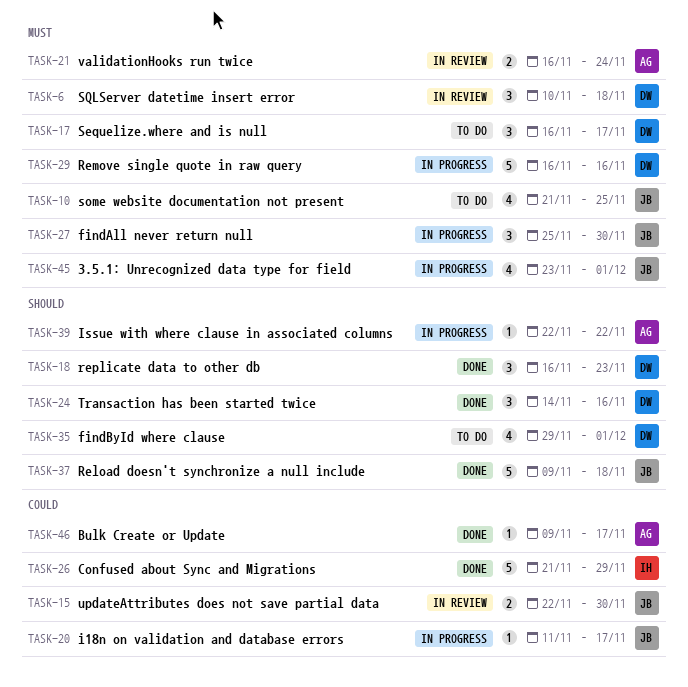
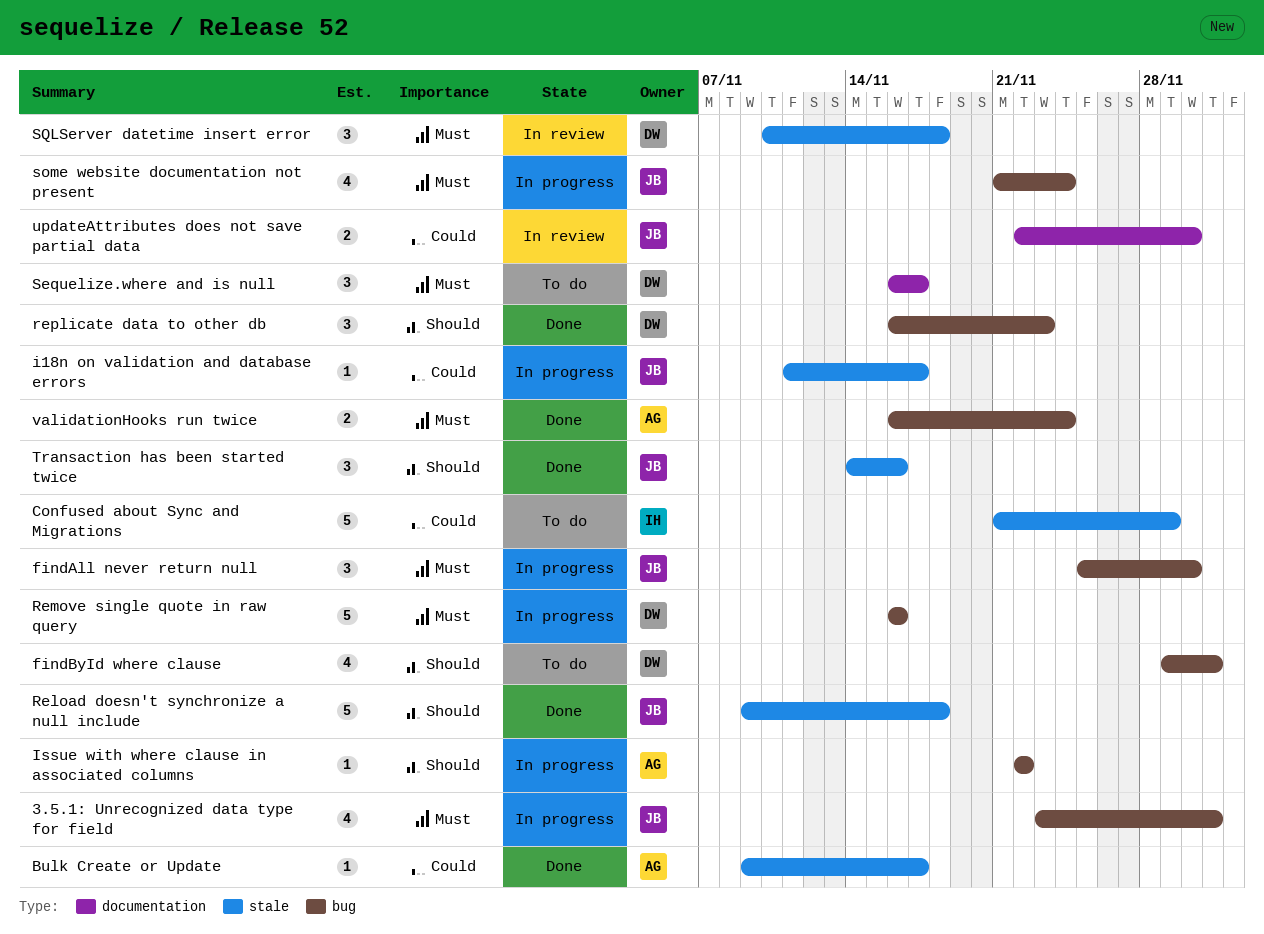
Confused about Sync and Migrations, status: Done -> To do
some website documentation not present, status: To do -> In progress
some website documentation not present, due: Nov 25 -> Nov 24
Transaction has been started twice, owner: DW -> JB
validationHooks run twice, status: In review -> Done

